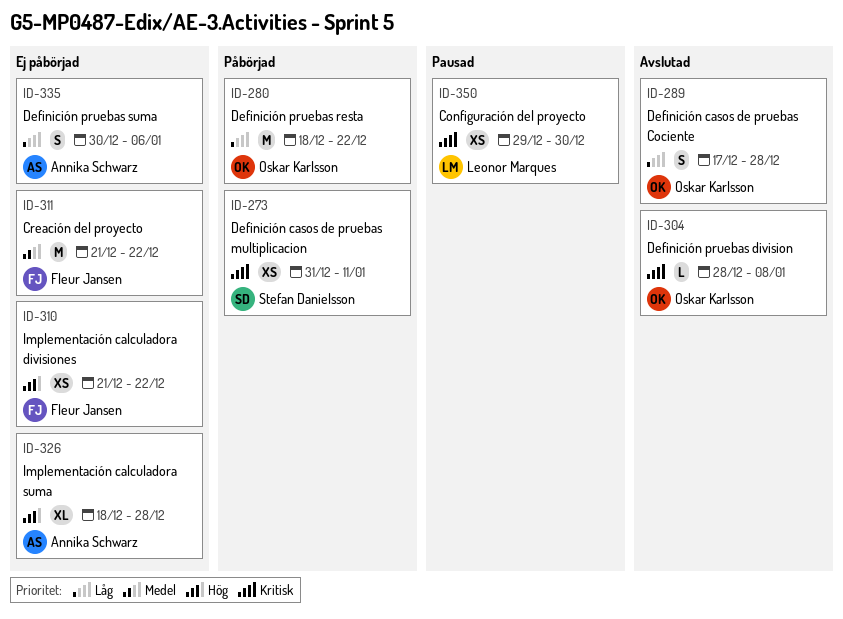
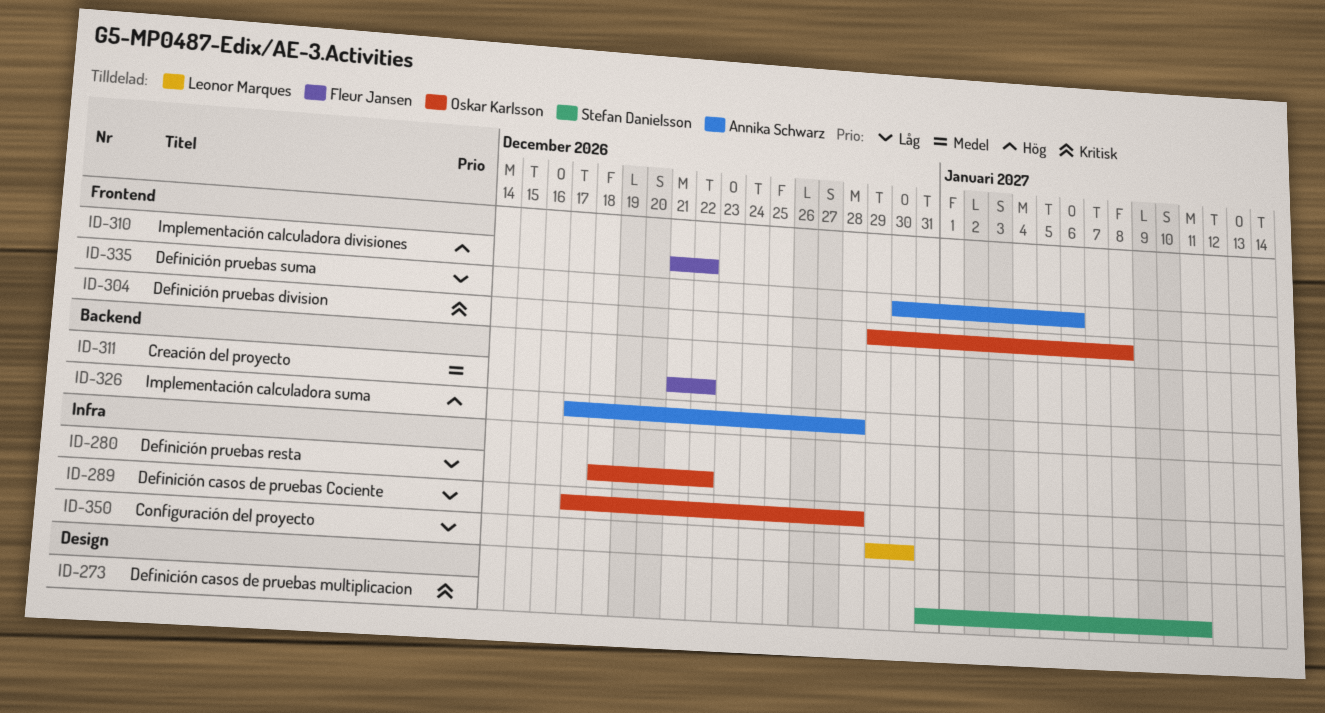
ID-304, start: Dec 28 -> Dec 29
ID-326, start: Dec 18 -> Dec 17
ID-350, priority: Kritisk -> Låg

